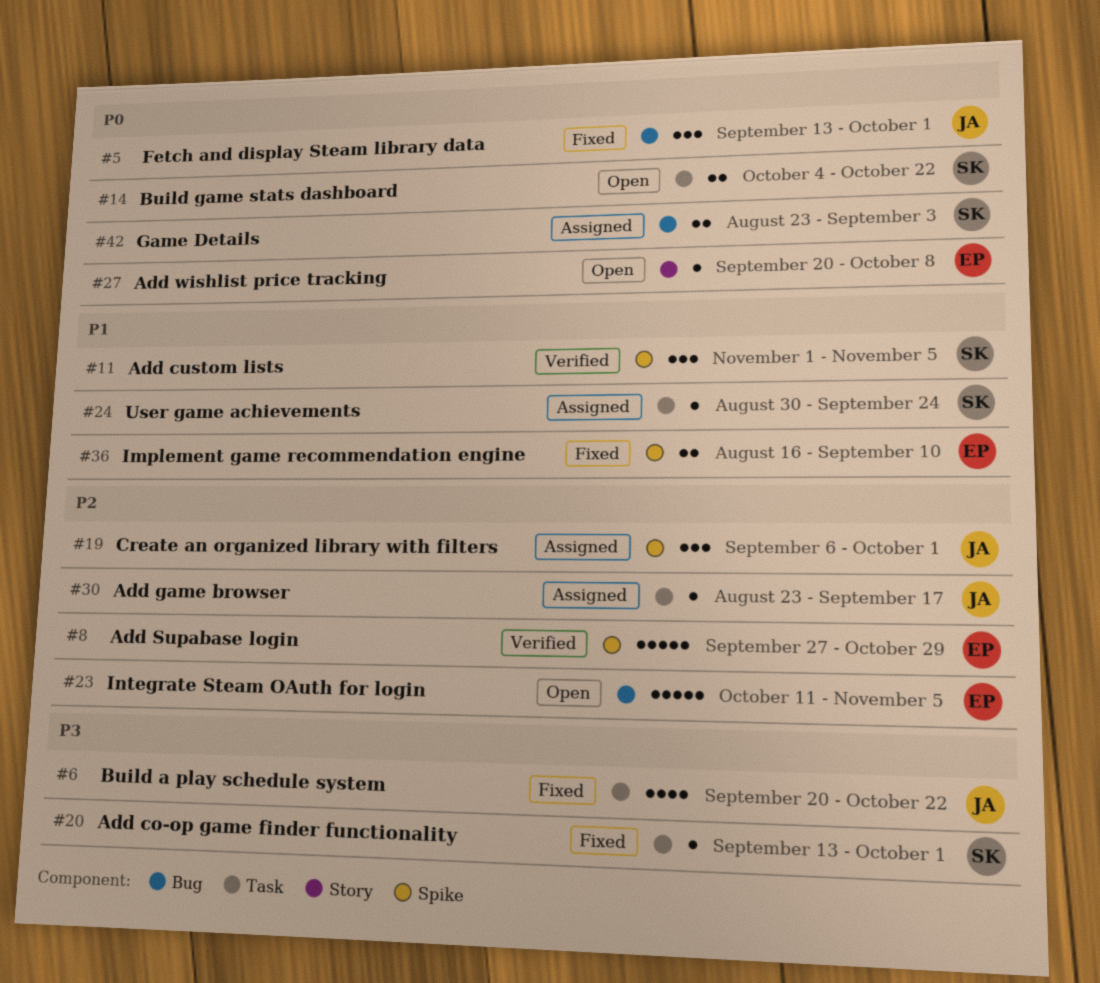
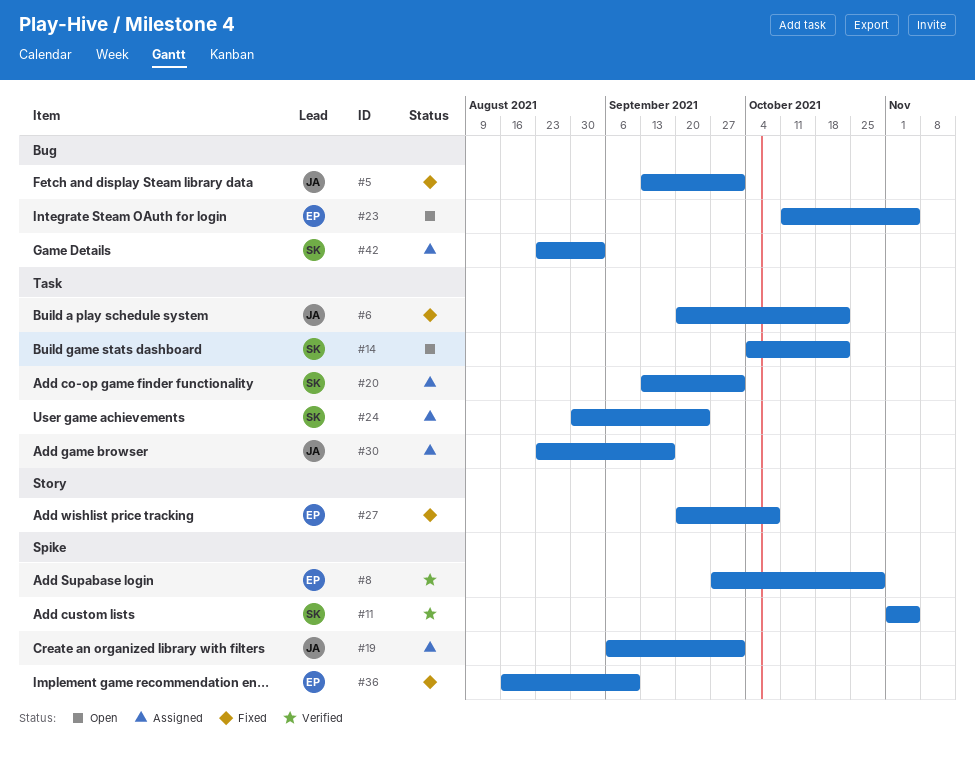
#20, status: Fixed -> Assigned
#27, status: Open -> Fixed

